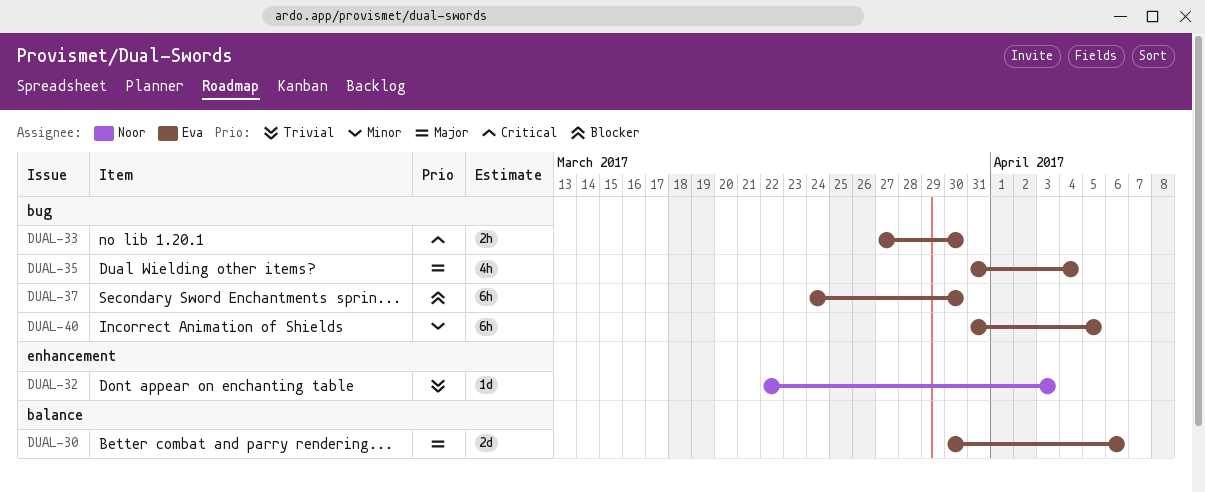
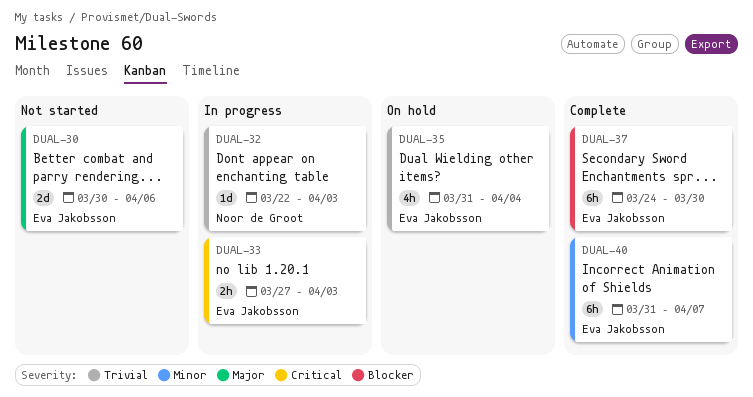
DUAL-33, due: Mar 30 -> Apr 3
DUAL-35, priority: Major -> Trivial
DUAL-40, due: Apr 5 -> Apr 7

